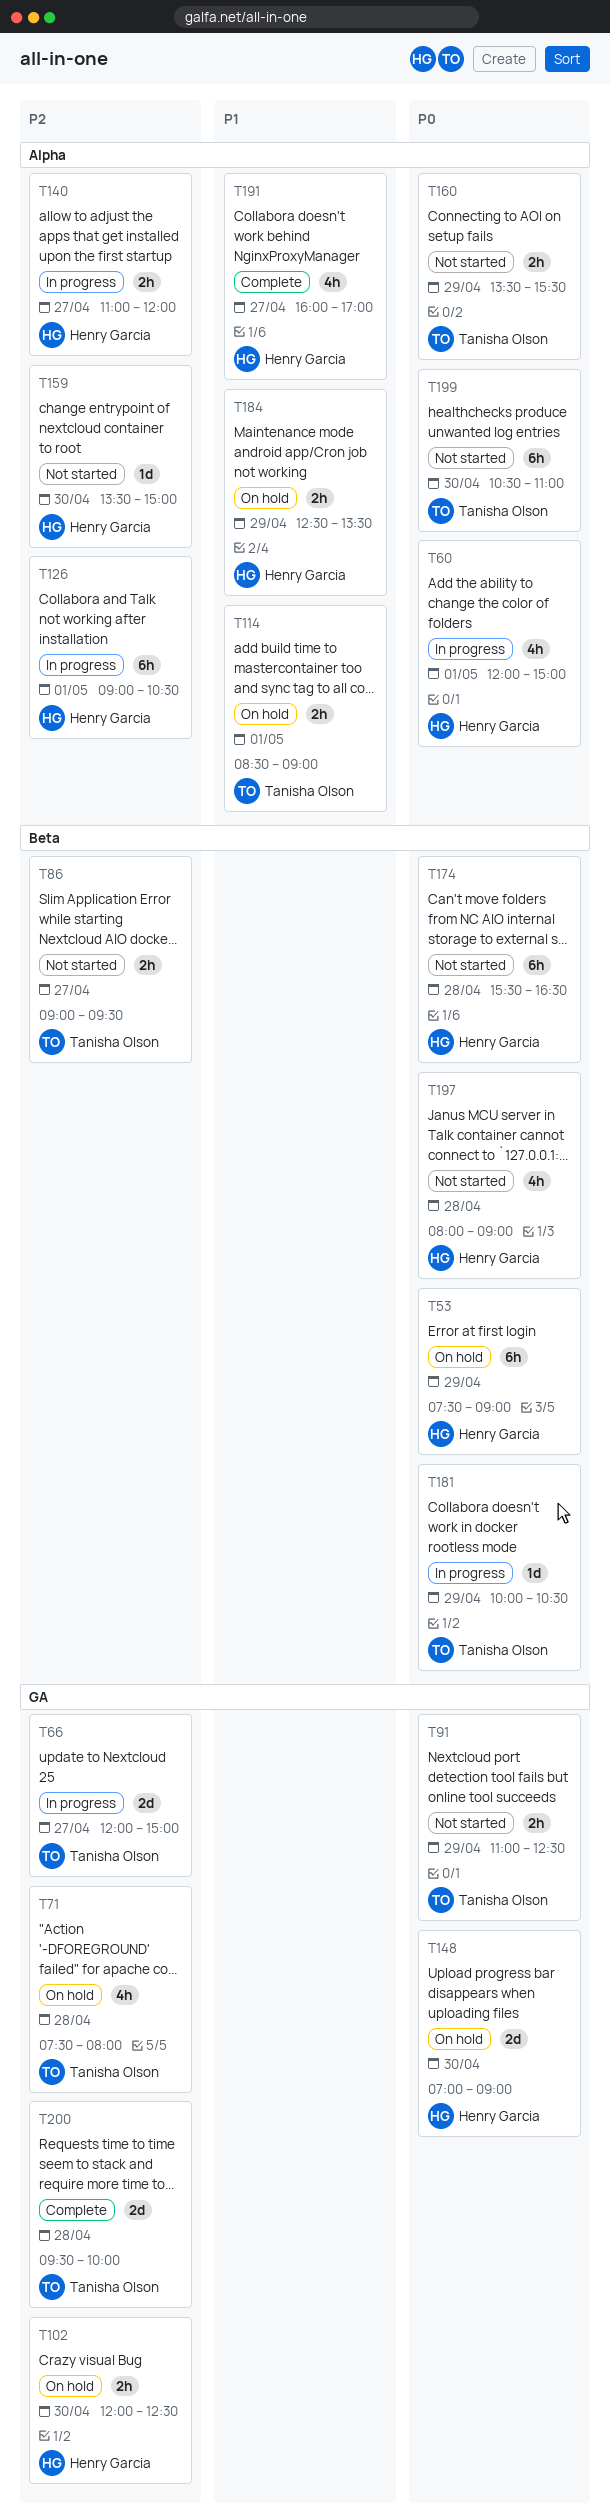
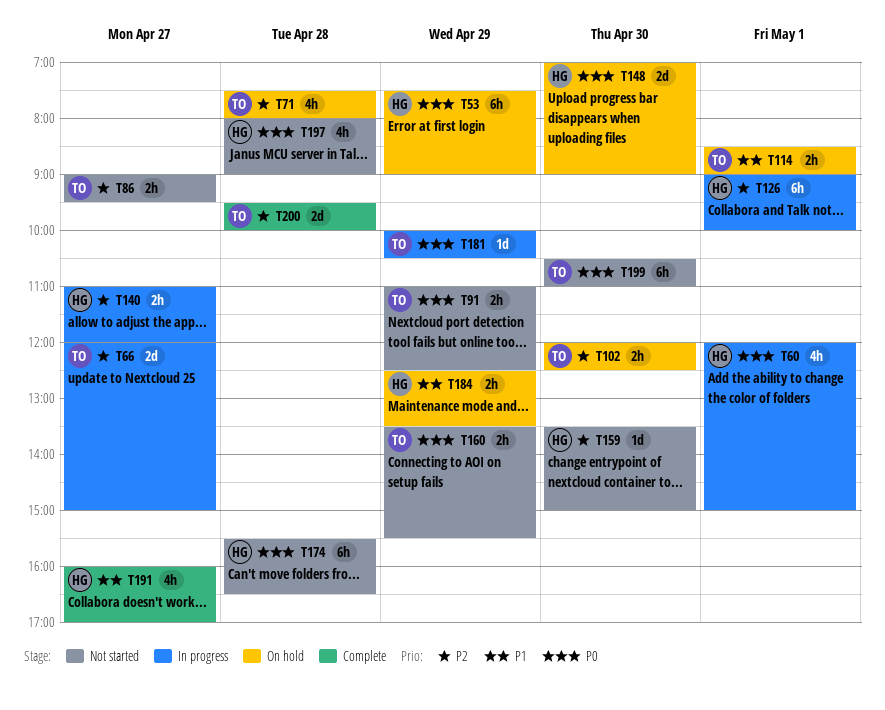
T102, owner: Henry Garcia -> Tanisha Olson
T126, ends: 10:30 -> 10:00

